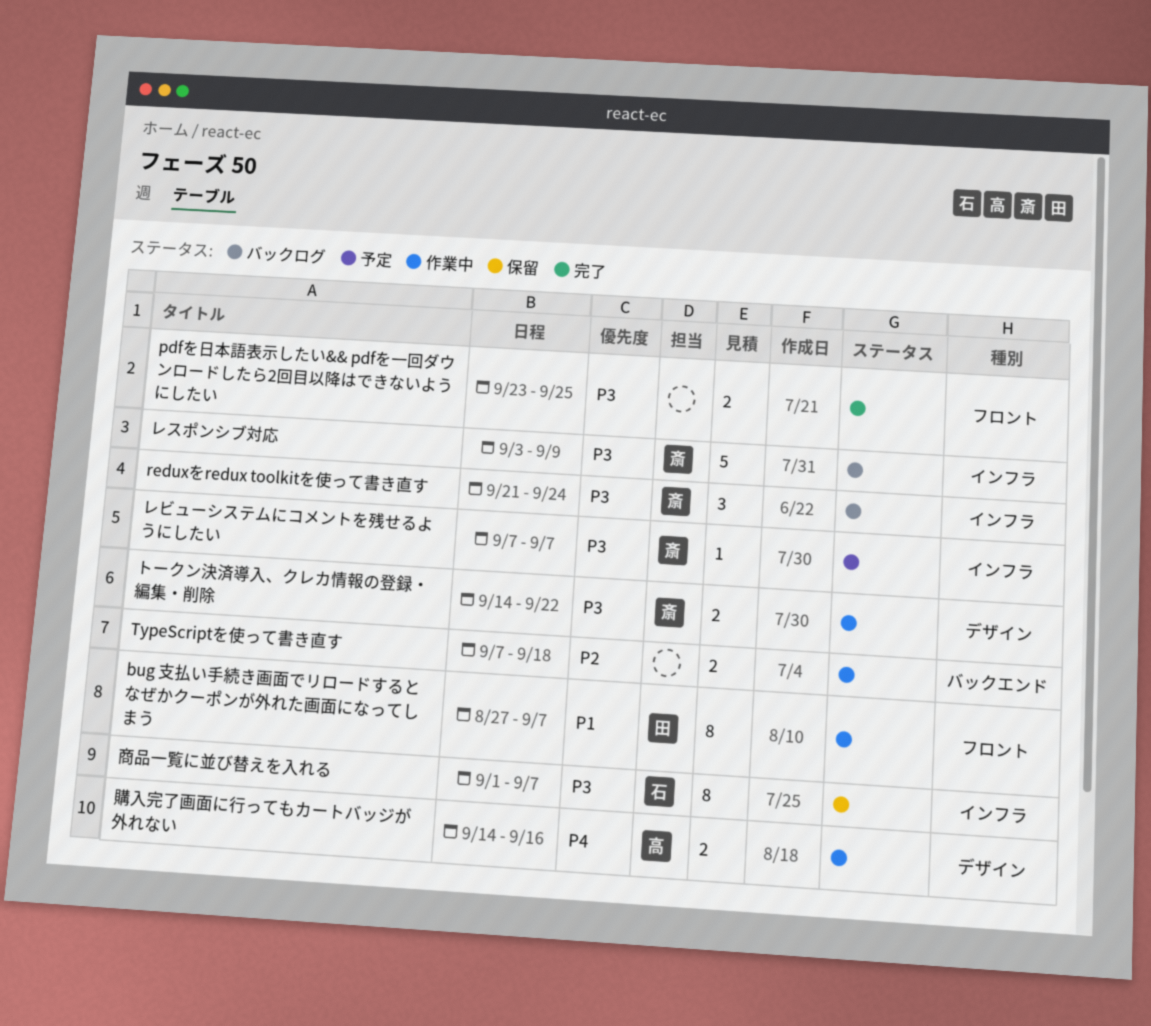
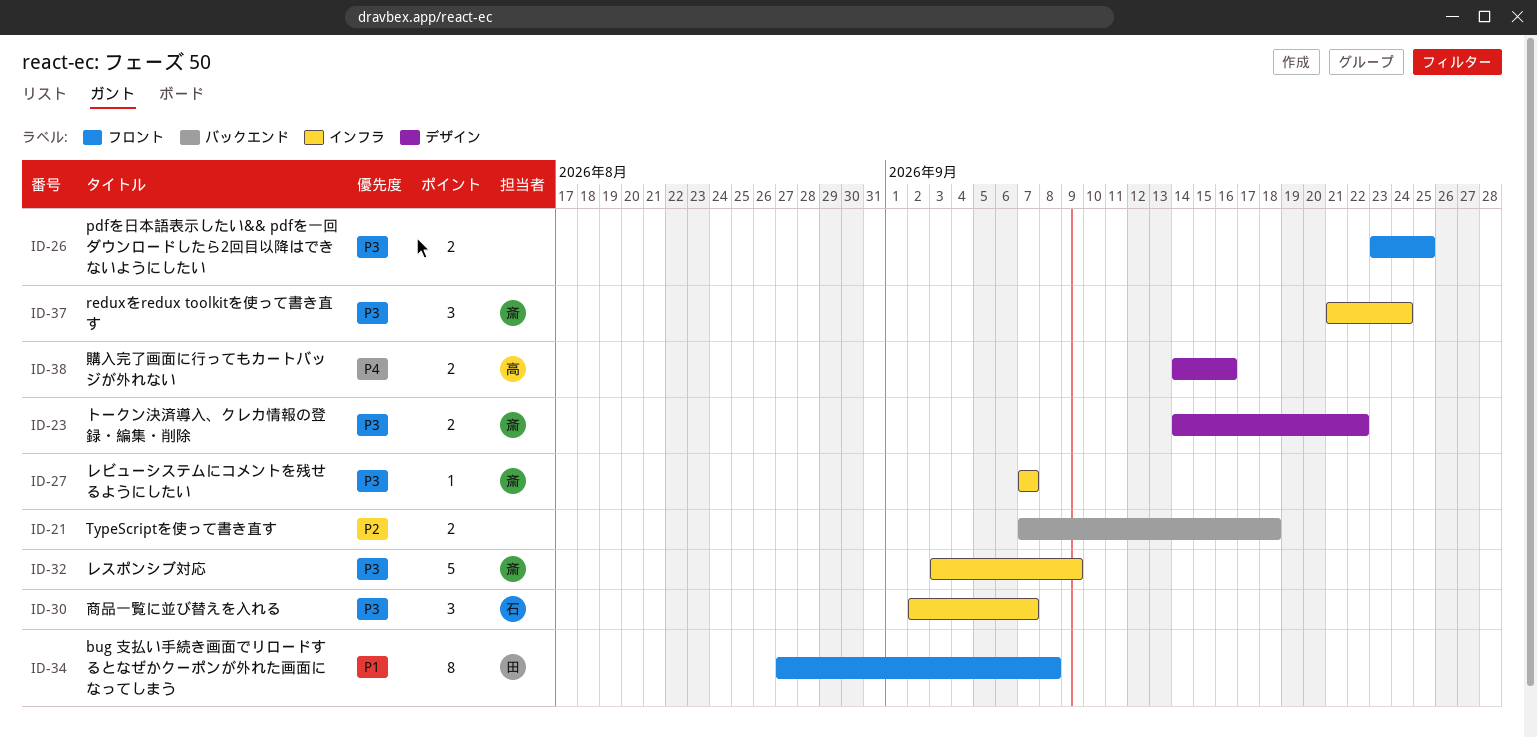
bug 支払い手続き画面でリロードするとなぜかクーポンが外れた画面になってしまう, due: Sep 7 -> Sep 8
商品一覧に並び替えを入れる, estimate: 8 -> 3
商品一覧に並び替えを入れる, start: Sep 1 -> Sep 2

